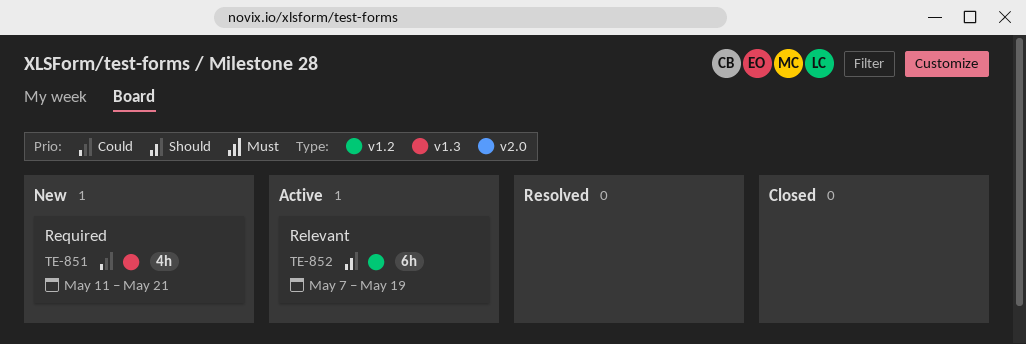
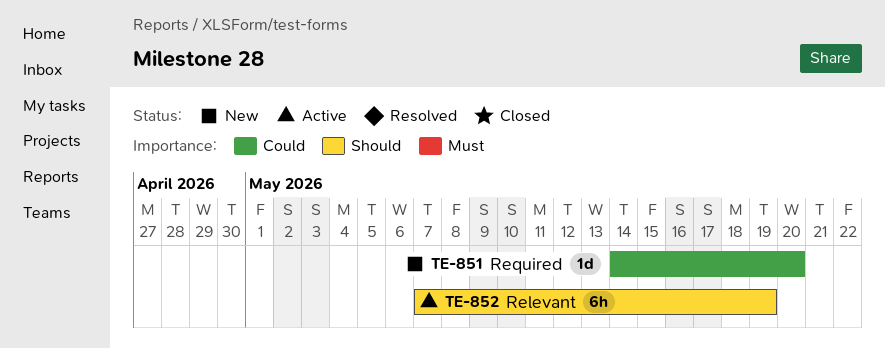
TE-851, estimate: 4h -> 1d
TE-851, start: May 11 -> May 14
TE-851, due: May 21 -> May 20

